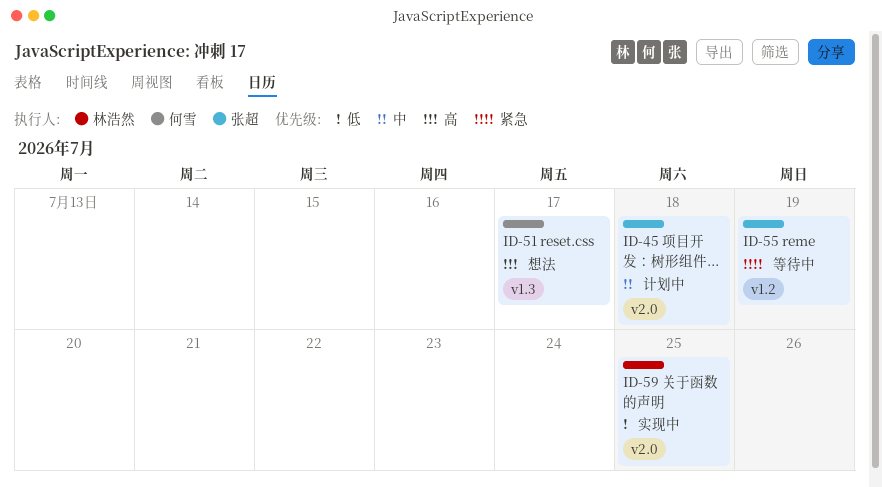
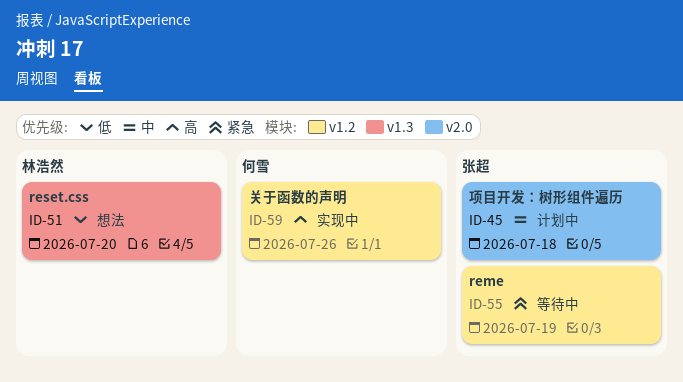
ID-51, owner: 何雪 -> 林浩然
ID-51, priority: 高 -> 低
ID-51, due: Jul 17 -> Jul 20
ID-59, owner: 林浩然 -> 何雪
ID-59, priority: 低 -> 高
ID-59, label: v2.0 -> v1.2
ID-59, due: Jul 25 -> Jul 26

